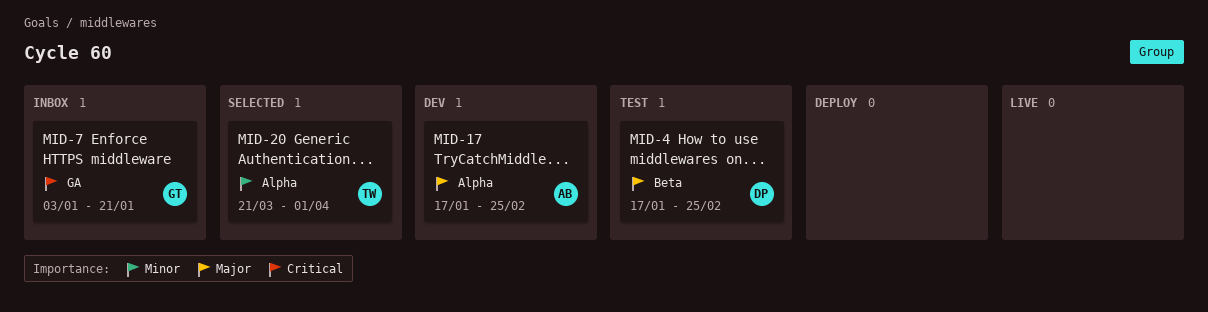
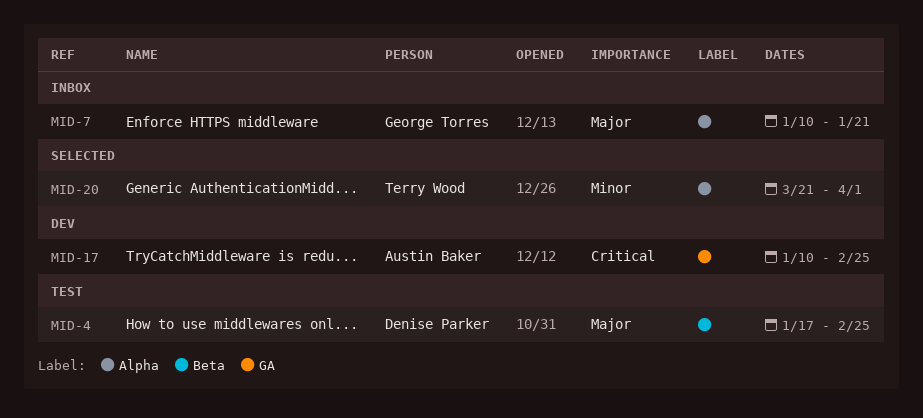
MID-7, priority: Critical -> Major
MID-7, label: GA -> Alpha
MID-7, start: Jan 3 -> Jan 10
MID-17, priority: Major -> Critical
MID-17, label: Alpha -> GA
MID-17, start: Jan 17 -> Jan 10

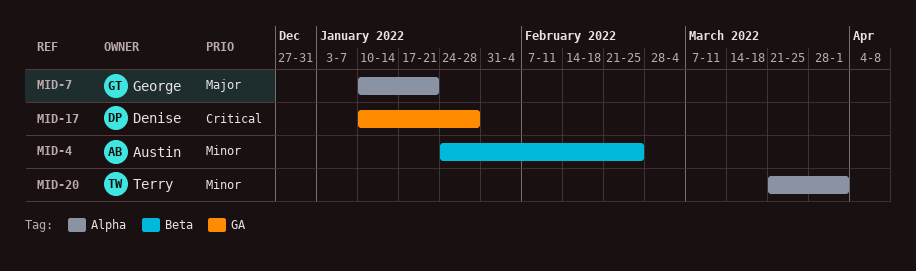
MID-4, owner: Denise Parker -> Austin Baker
MID-4, priority: Major -> Minor
MID-4, start: Jan 17 -> Jan 24
MID-17, owner: Austin Baker -> Denise Parker
MID-17, due: Feb 25 -> Jan 28

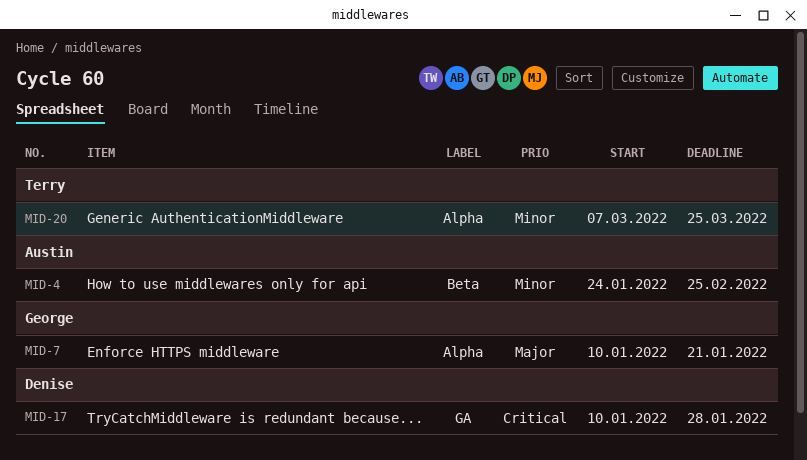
MID-20, start: Mar 21 -> Mar 7
MID-20, due: Apr 1 -> Mar 25

